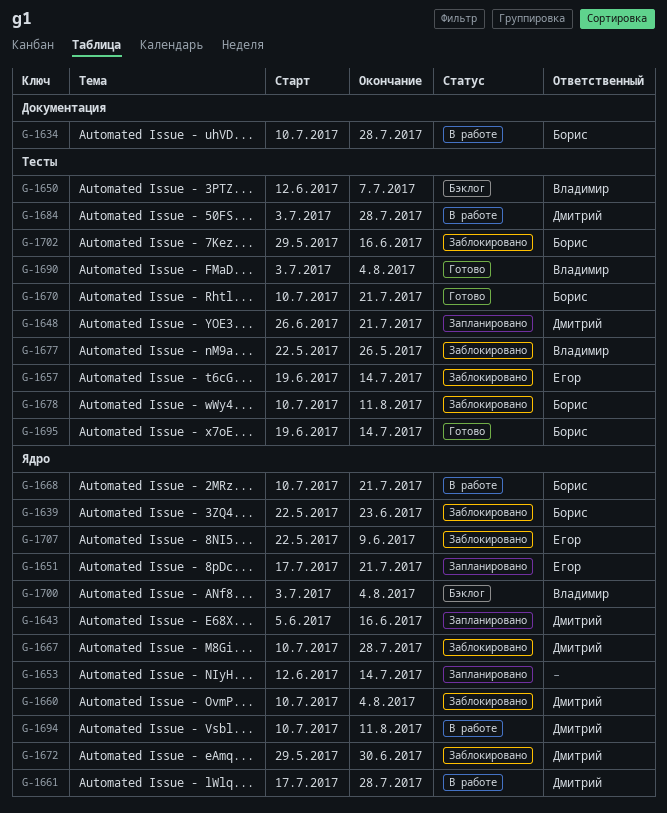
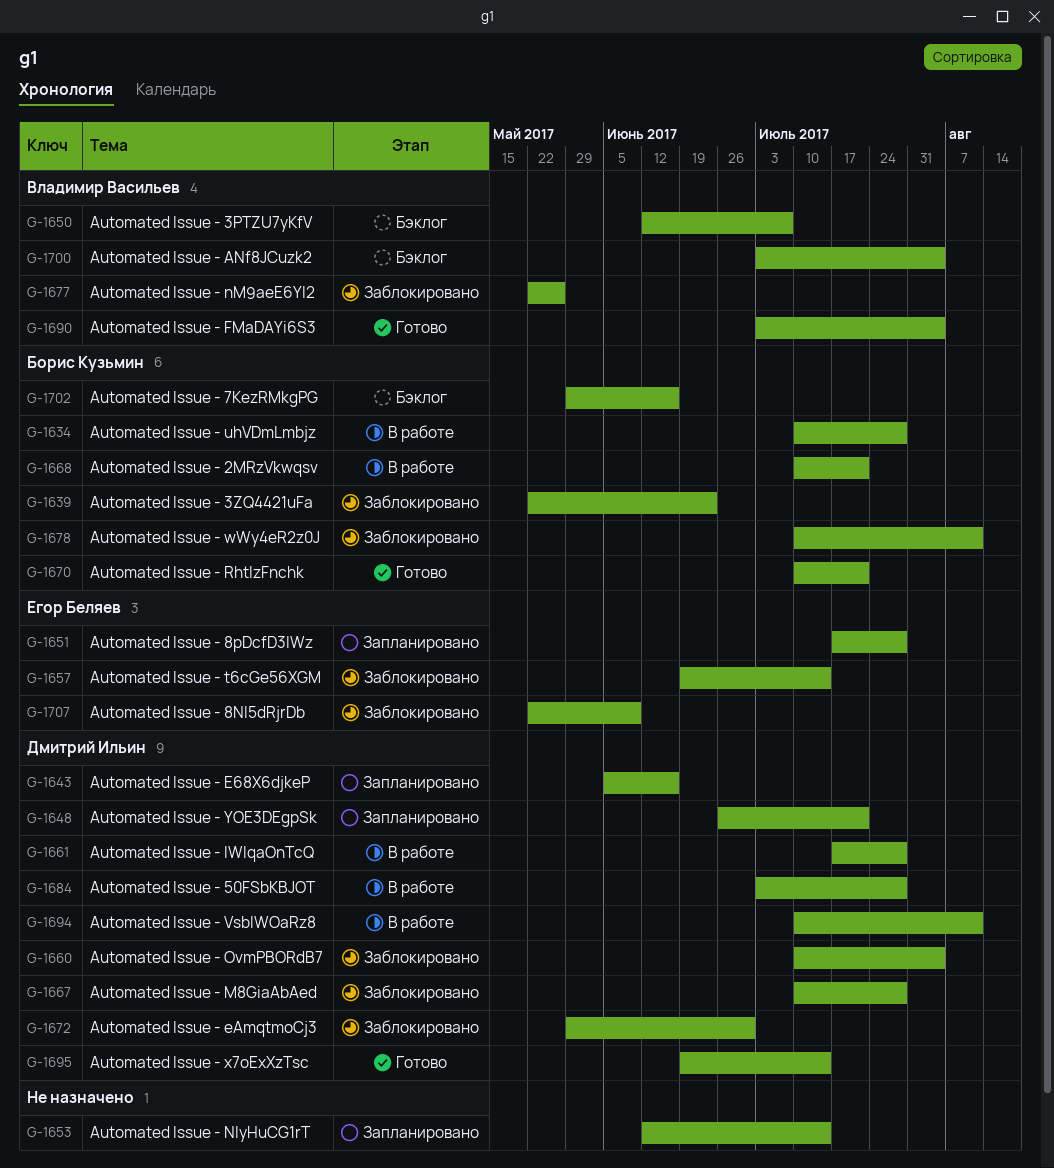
G-1651, due: Jul 21 -> Jul 28
G-1695, owner: Борис Кузьмин -> Дмитрий Ильин
G-1702, status: Заблокировано -> Бэклог

